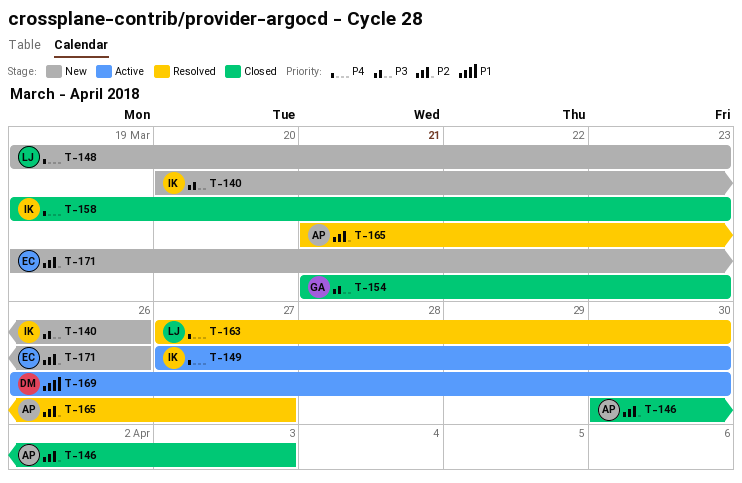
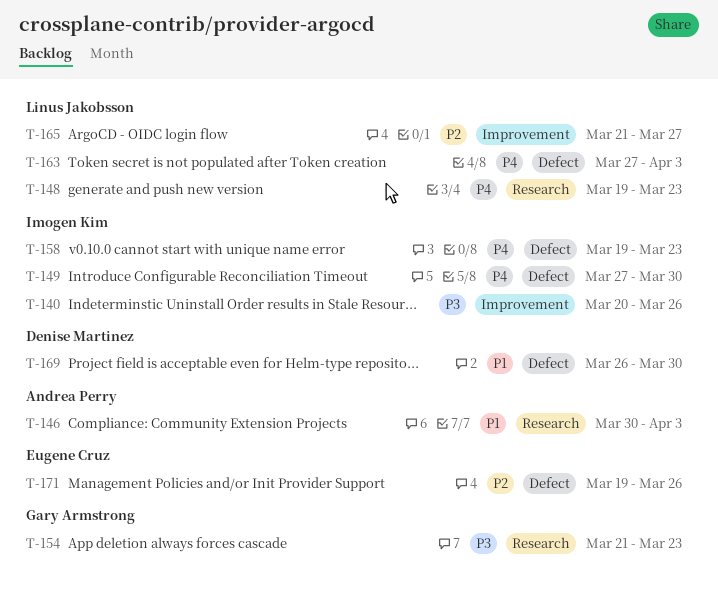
T-146, priority: P2 -> P1
T-163, due: Mar 30 -> Apr 3
T-165, owner: Andrea Perry -> Linus Jakobsson

